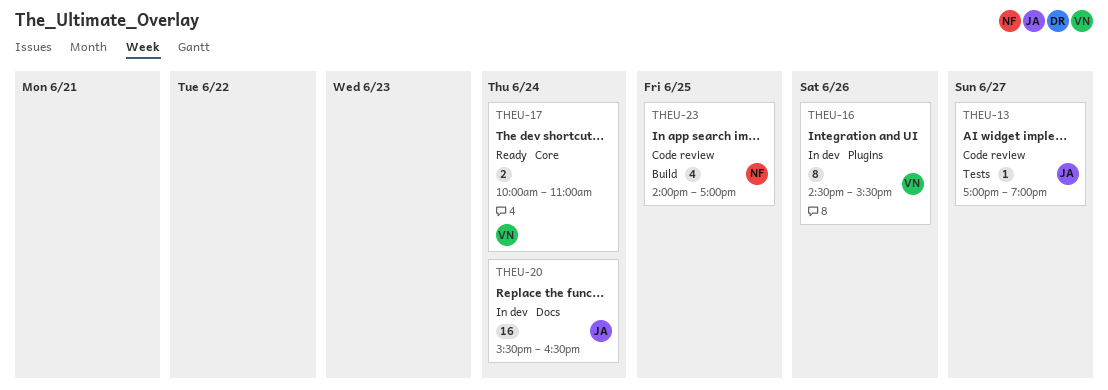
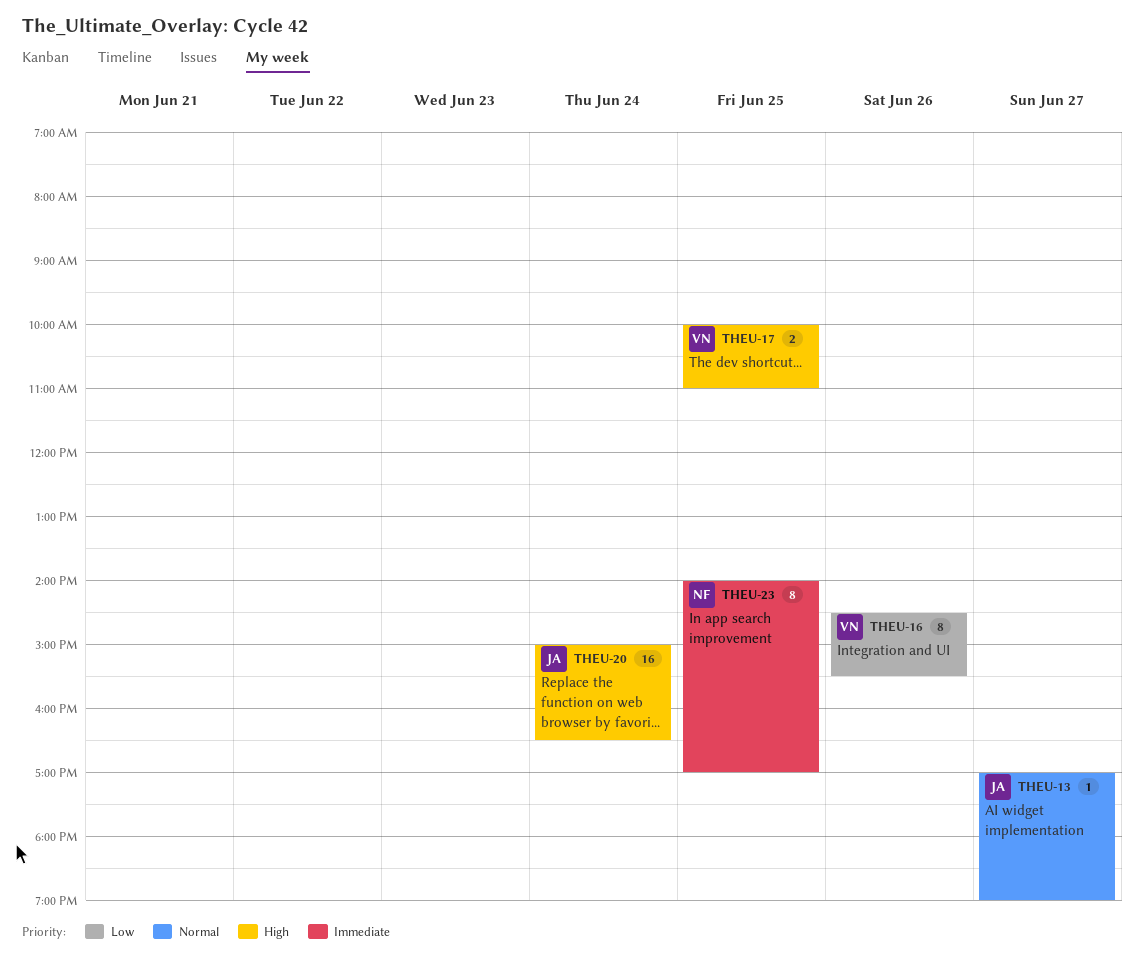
THEU-17, day: Jun 24 -> Jun 25
THEU-20, begins: 15:30 -> 15:00
THEU-23, estimate: 4 -> 8

